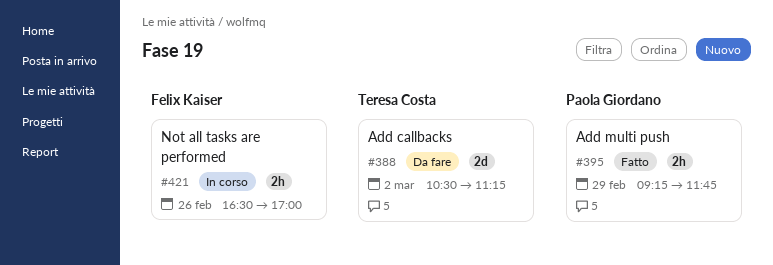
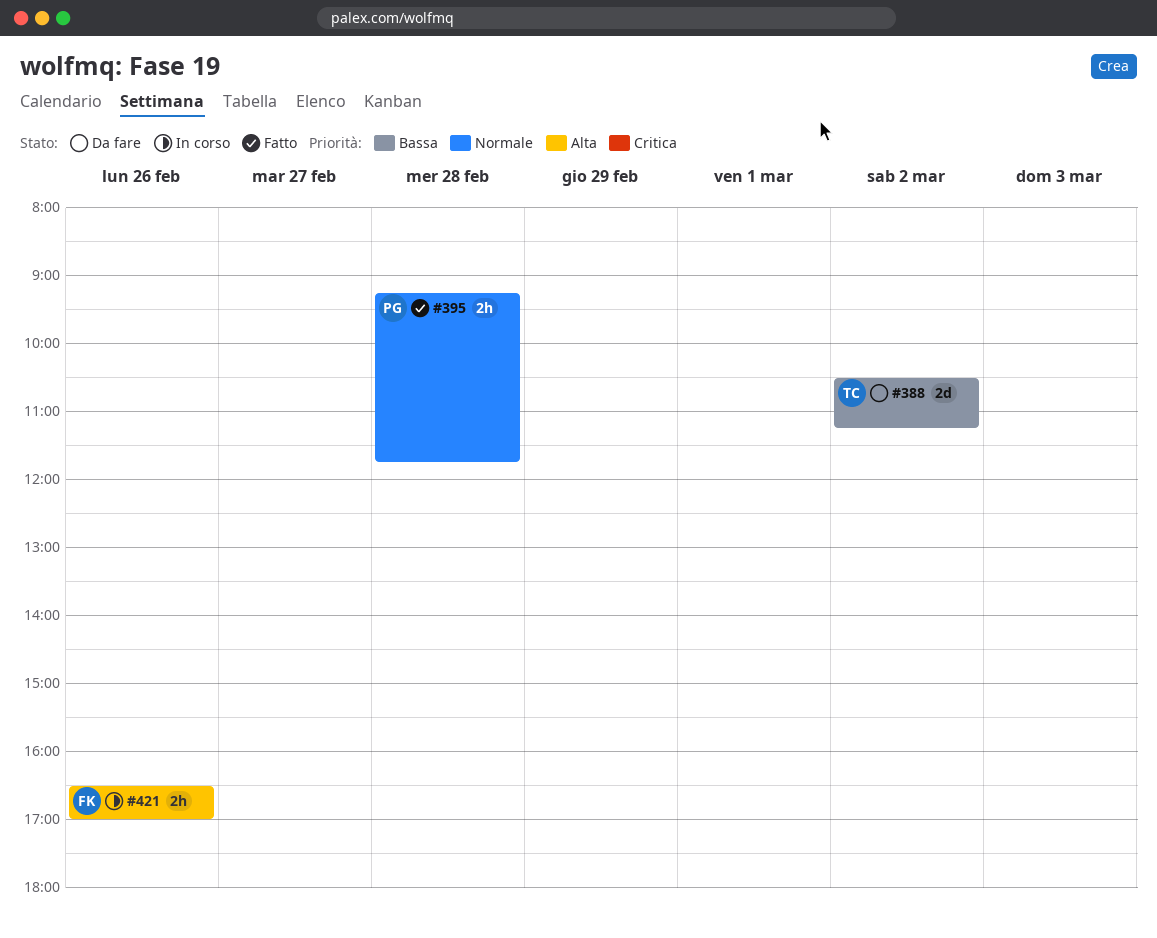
#395, day: Feb 29 -> Feb 28

